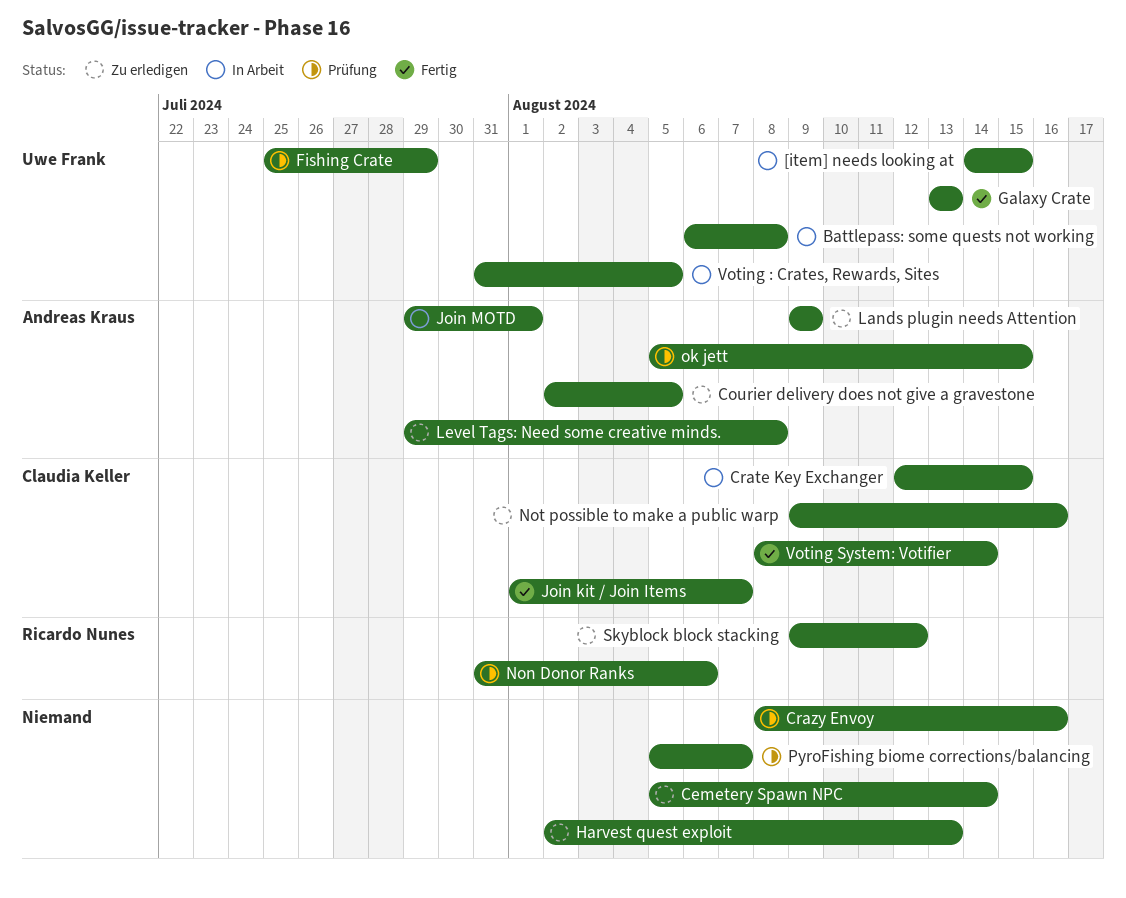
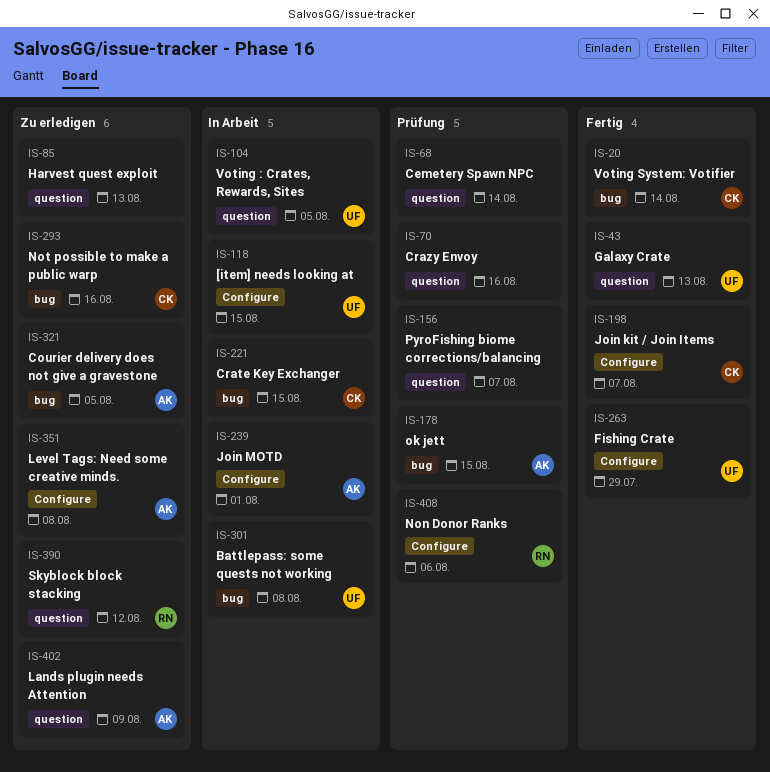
Cemetery Spawn NPC, status: Zu erledigen -> Prüfung
Fishing Crate, status: Prüfung -> Fertig

